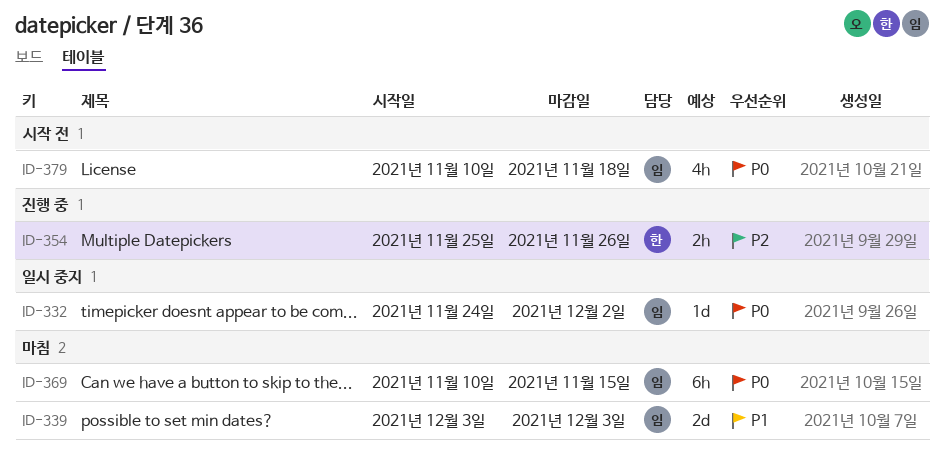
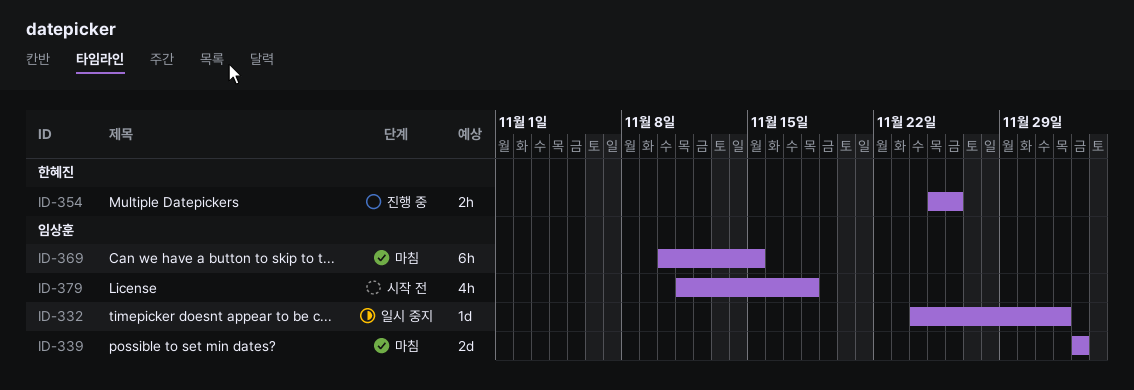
ID-379, start: Nov 10 -> Nov 11

